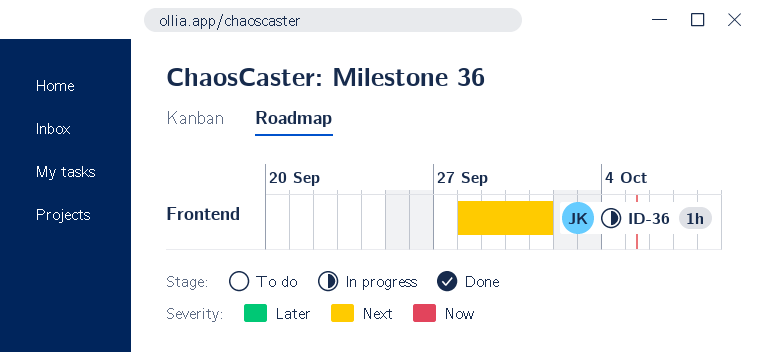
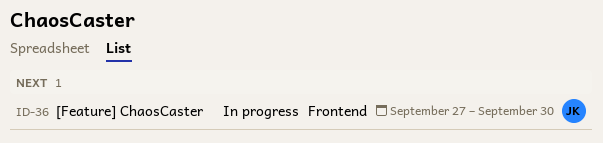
ID-36, start: Sep 28 -> Sep 27
ID-36, due: Oct 1 -> Sep 30

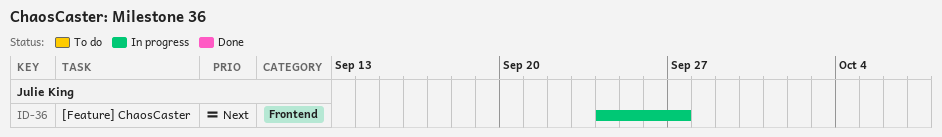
ID-36, start: Sep 27 -> Sep 24
ID-36, due: Sep 30 -> Sep 27

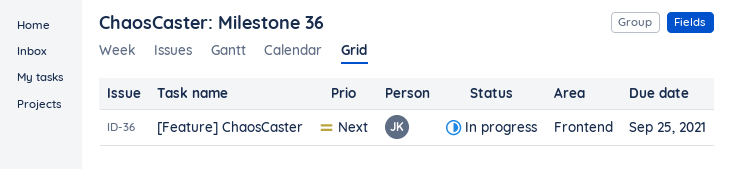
ID-36, due: Sep 27 -> Sep 25

